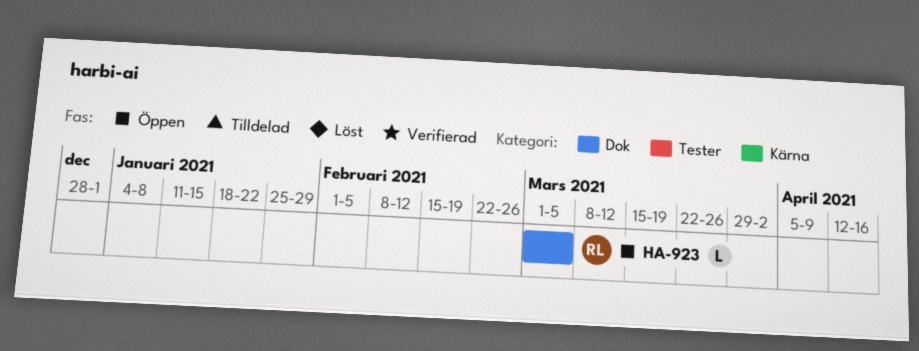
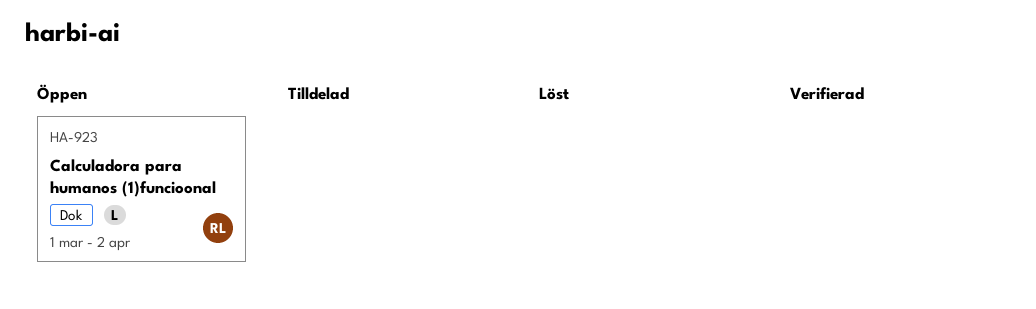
HA-923, due: Mar 5 -> Apr 2

